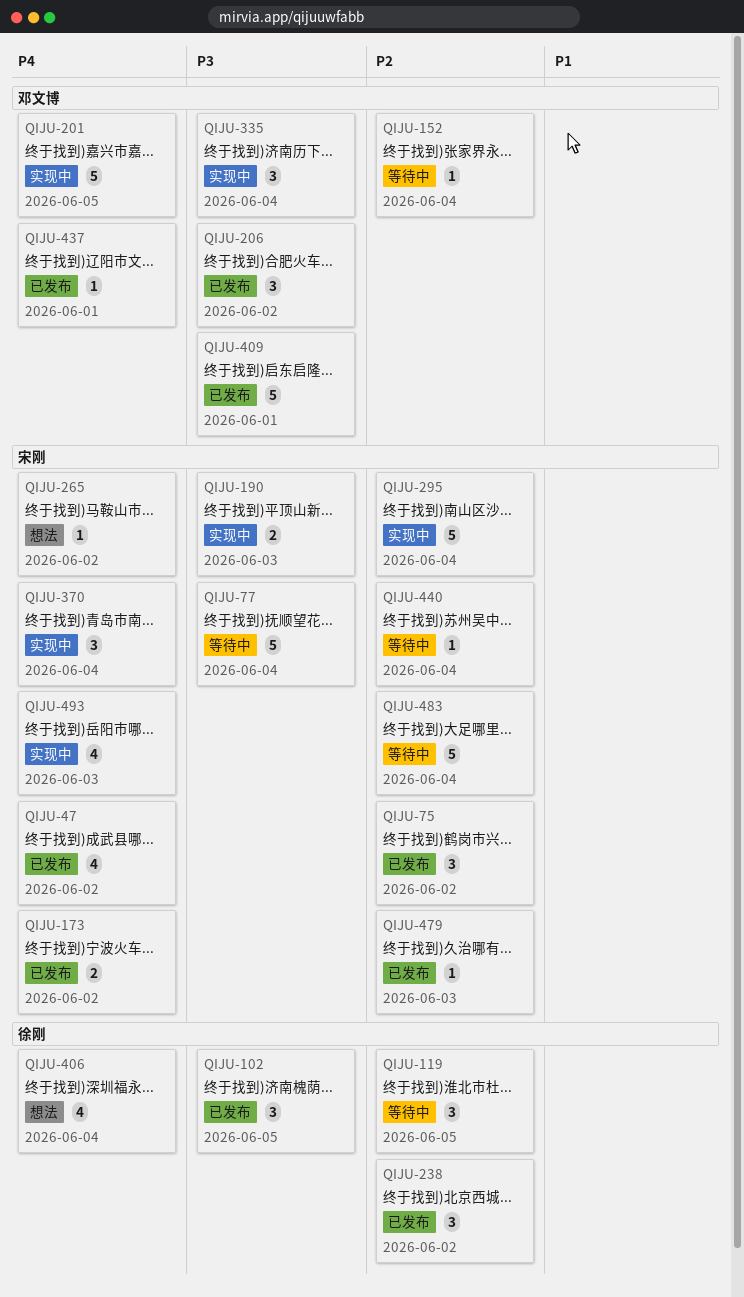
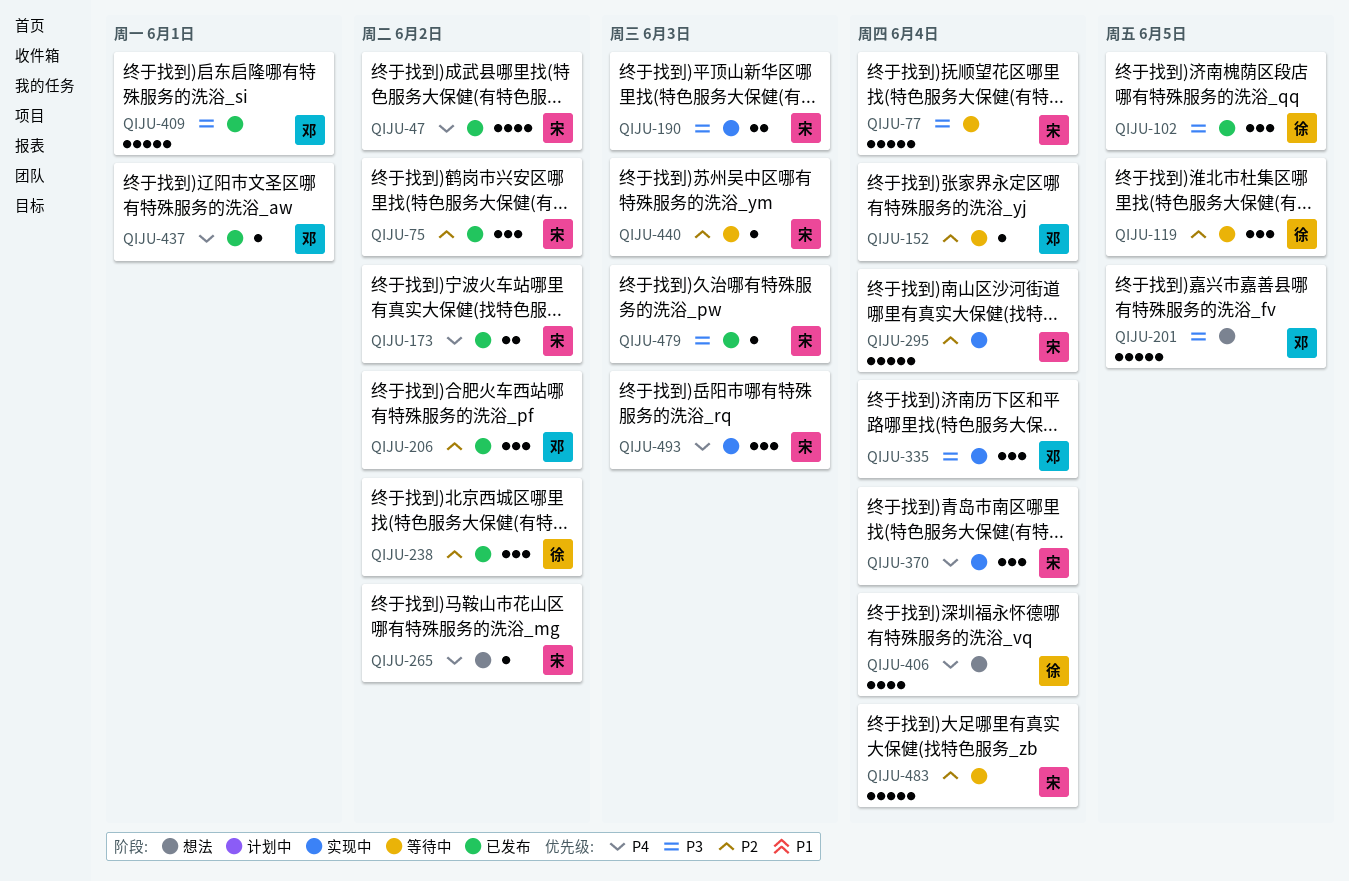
QIJU-201, status: 实现中 -> 想法
QIJU-201, priority: P4 -> P3
QIJU-206, priority: P3 -> P2
QIJU-440, due: Jun 4 -> Jun 3
QIJU-479, priority: P2 -> P3
QIJU-493, estimate: 4 -> 3

